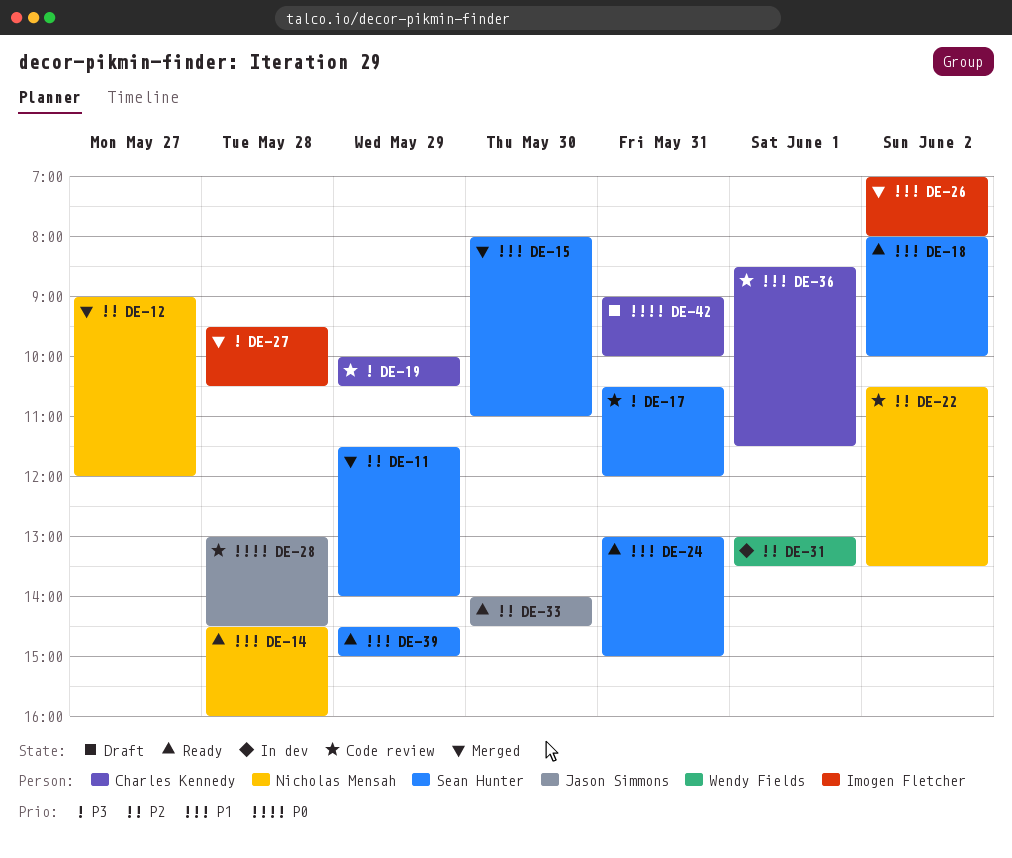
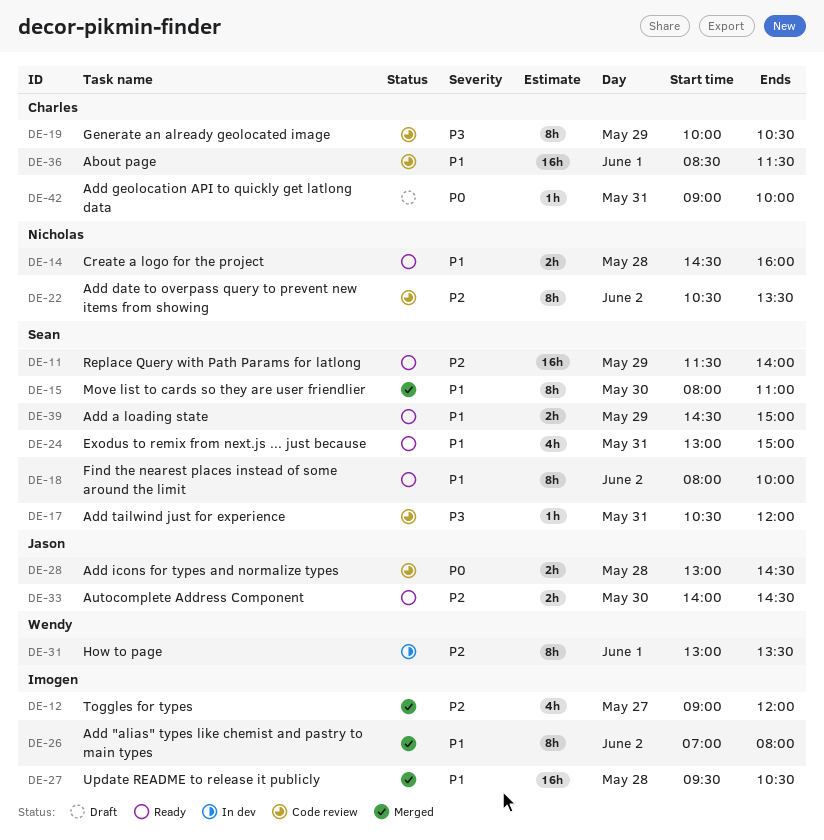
DE-11, status: Merged -> Ready
DE-12, owner: Nicholas Mensah -> Imogen Fletcher
DE-27, priority: P3 -> P1

